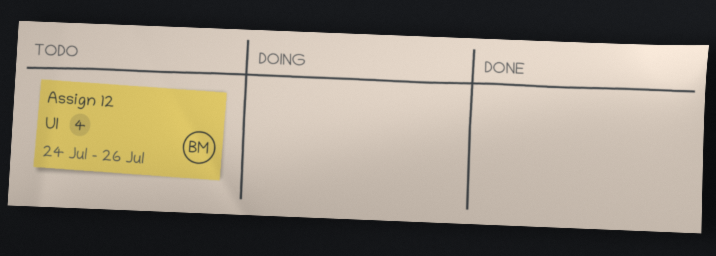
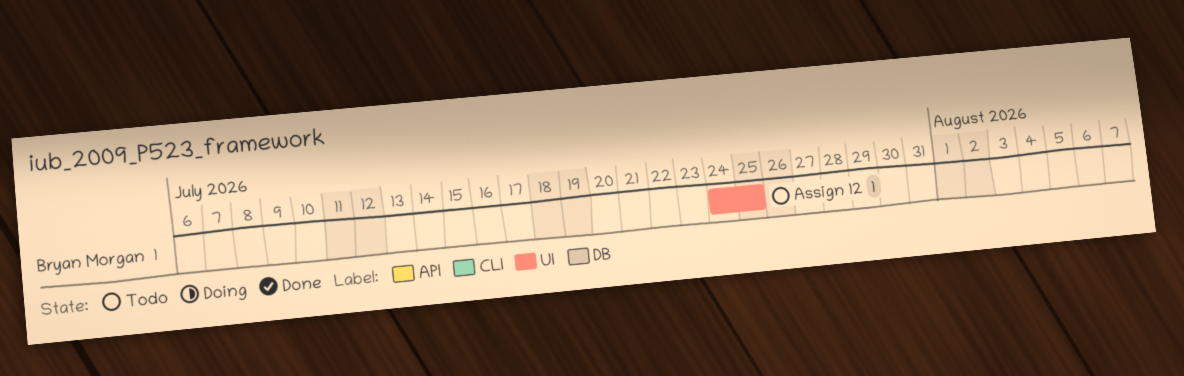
Assign 12, estimate: 4 -> 1
Assign 12, due: Jul 26 -> Jul 25

